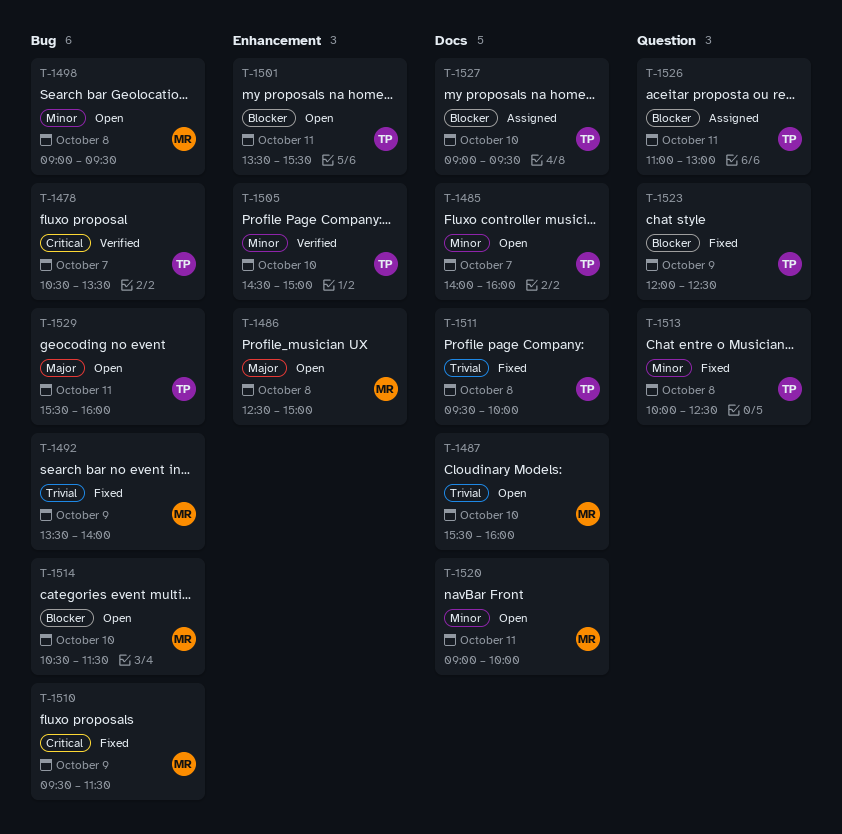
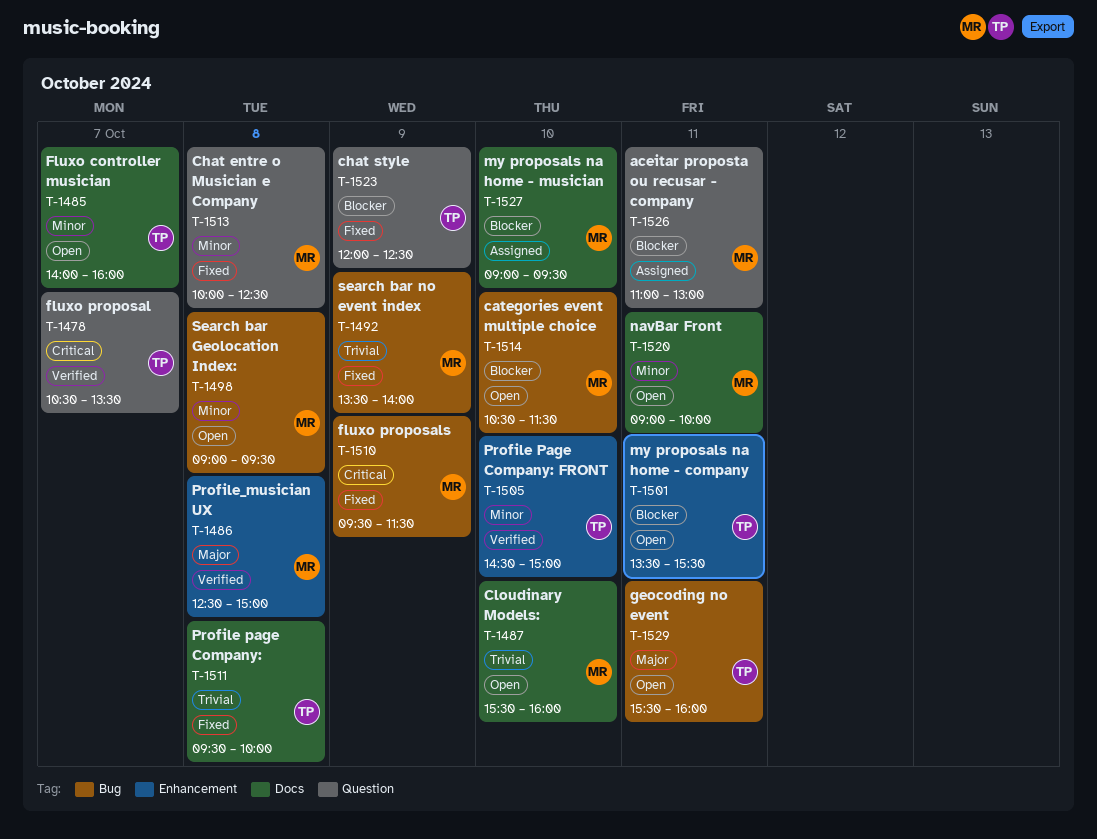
T-1478, label: Bug -> Question
T-1486, status: Open -> Verified
T-1513, owner: TP -> MR
T-1526, owner: TP -> MR
T-1527, owner: TP -> MR

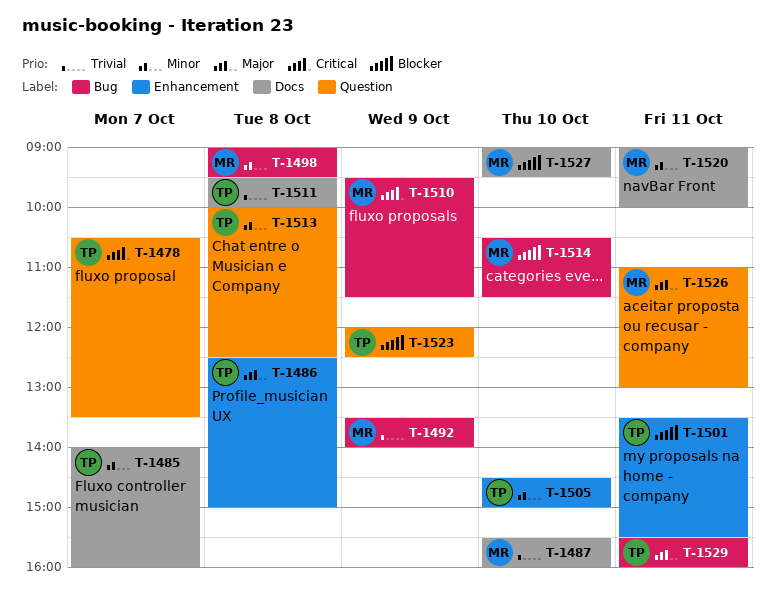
T-1486, owner: MR -> TP
T-1513, owner: MR -> TP
T-1526, priority: Blocker -> Major

